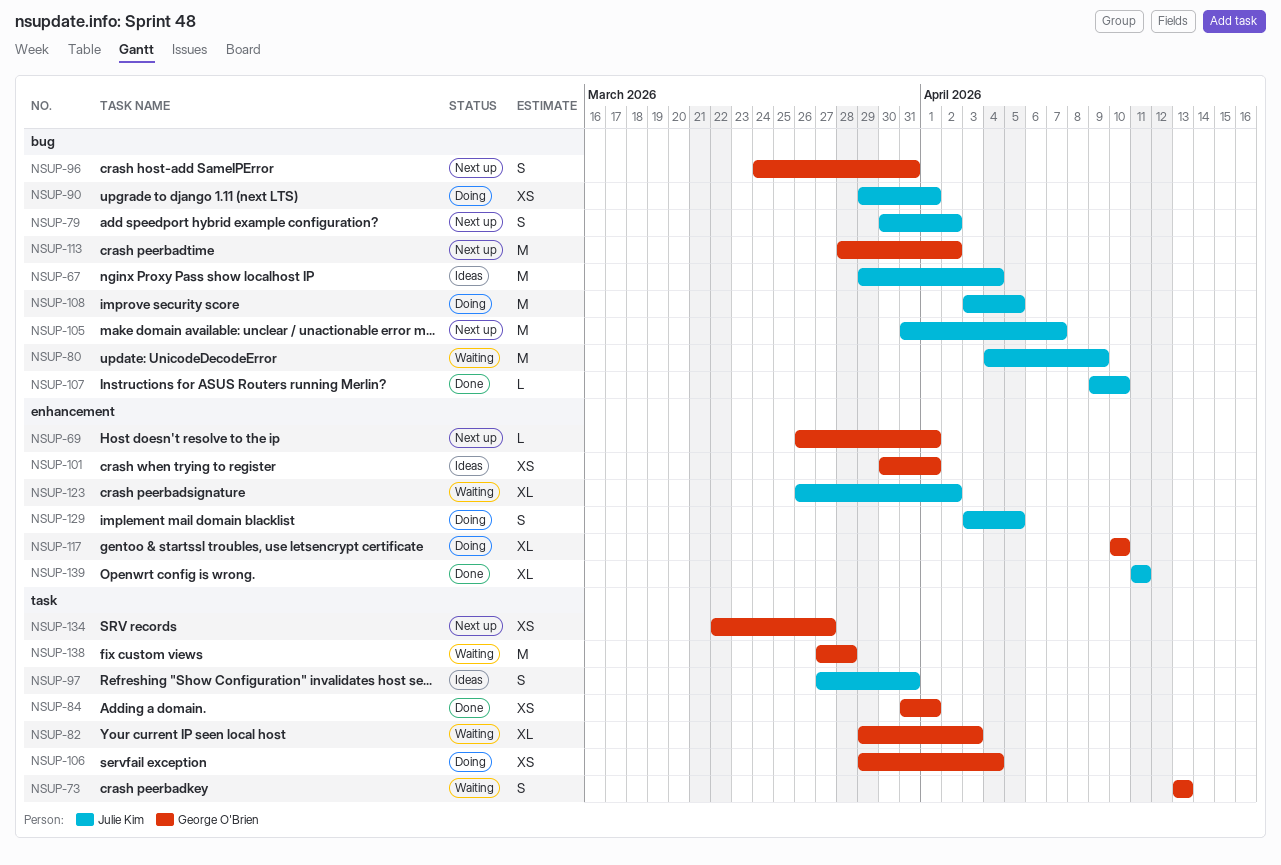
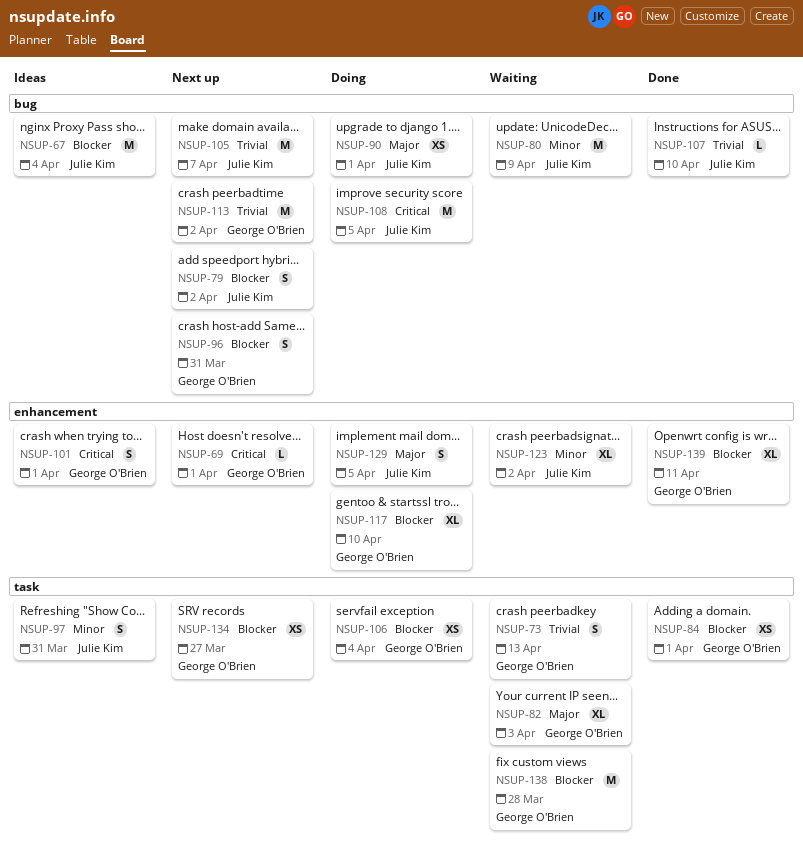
NSUP-101, estimate: XS -> S
NSUP-139, owner: Julie Kim -> George O'Brien

